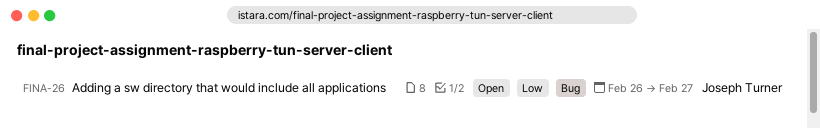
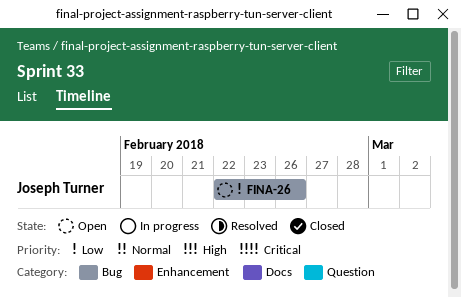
FINA-26, start: Feb 26 -> Feb 22
FINA-26, due: Feb 27 -> Feb 26

